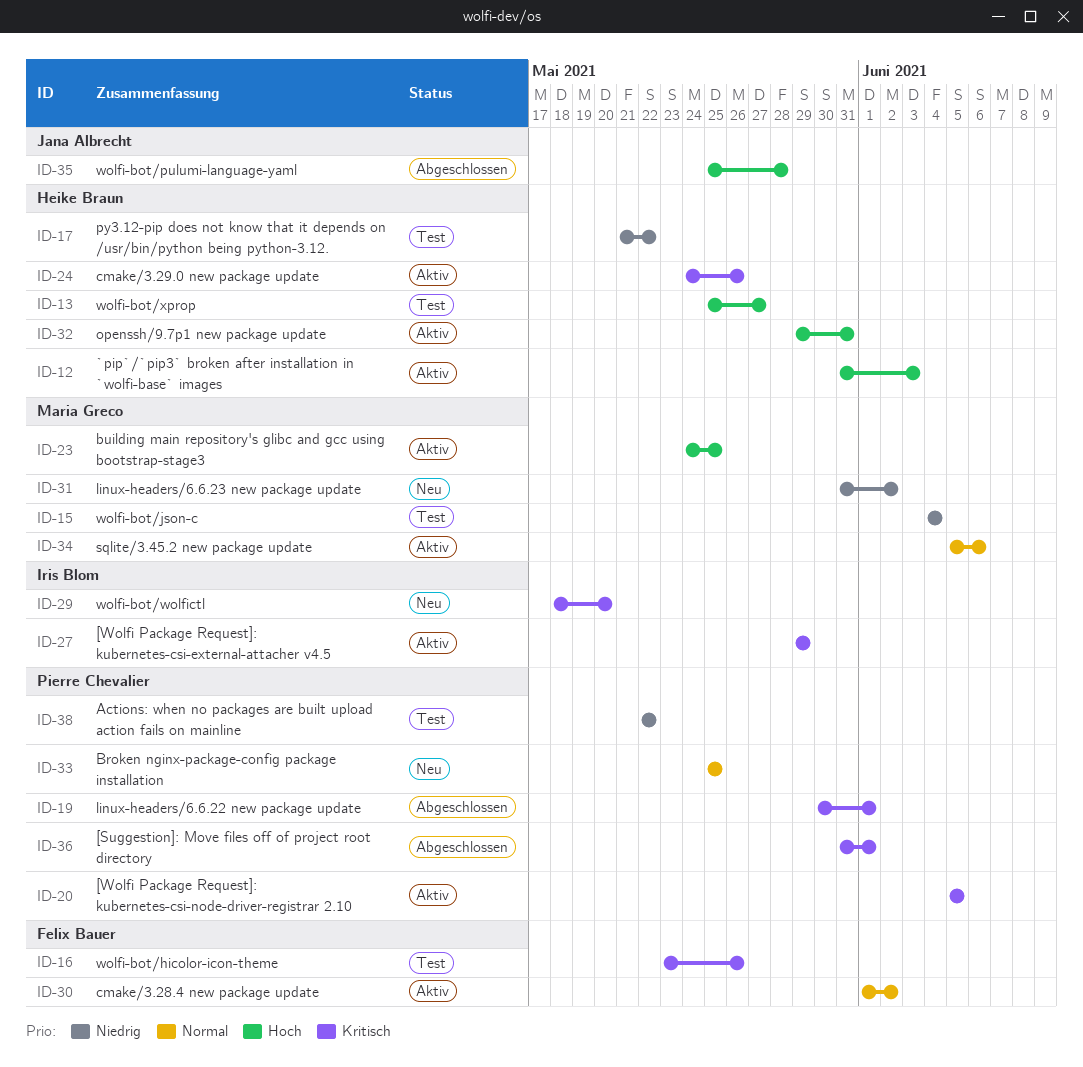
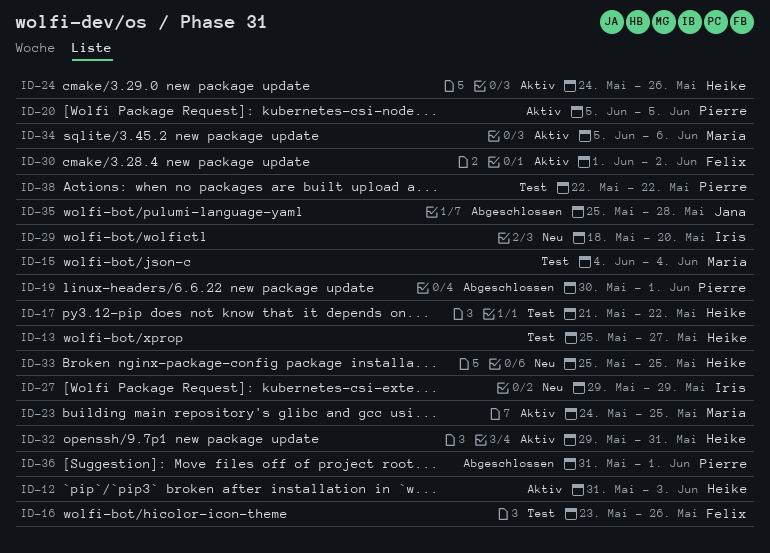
ID-27, status: Aktiv -> Neu
ID-31: present -> none
ID-33, owner: Pierre Chevalier -> Heike Braun

